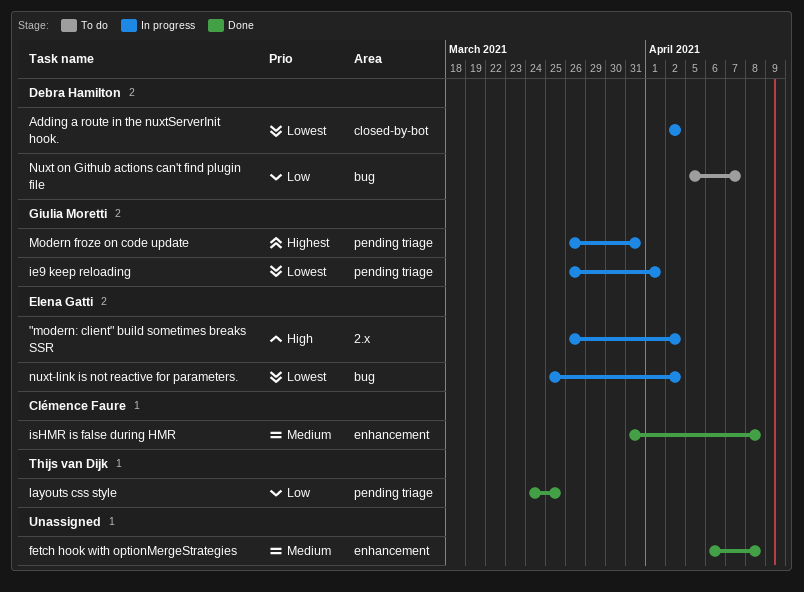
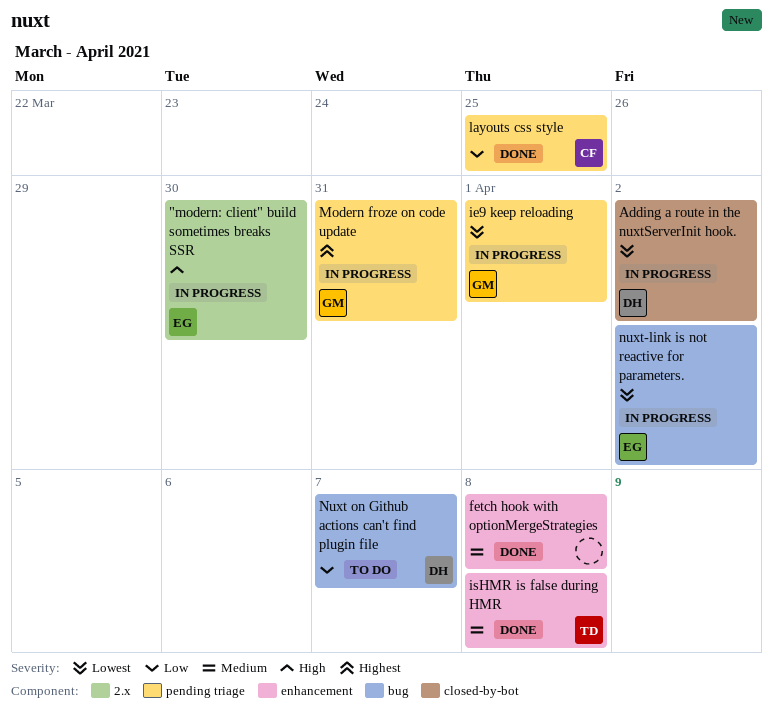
"modern: client" build sometimes breaks SSR, due: Apr 2 -> Mar 30
isHMR is false during HMR, owner: Clémence Faure -> Thijs van Dijk
layouts css style, owner: Thijs van Dijk -> Clémence Faure

